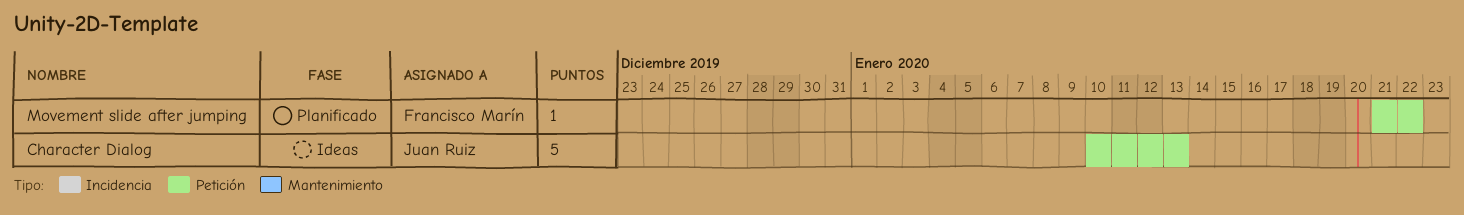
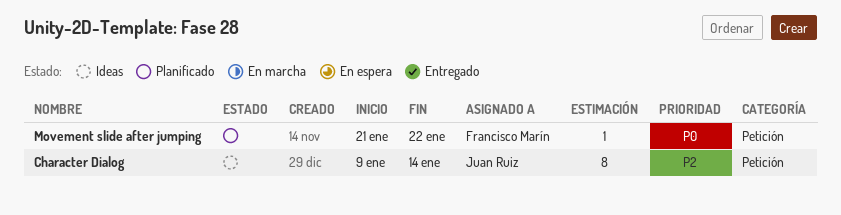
Character Dialog, estimate: 5 -> 8
Character Dialog, start: Jan 10 -> Jan 9
Character Dialog, due: Jan 13 -> Jan 14

